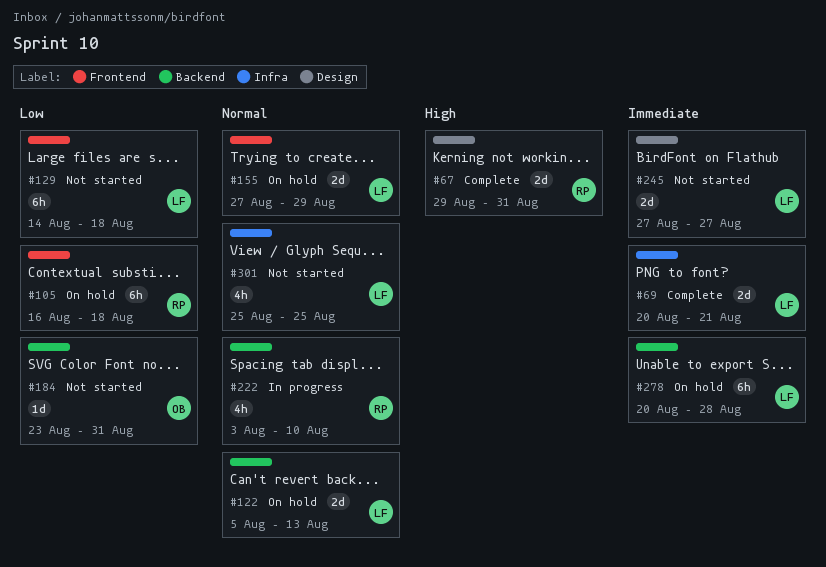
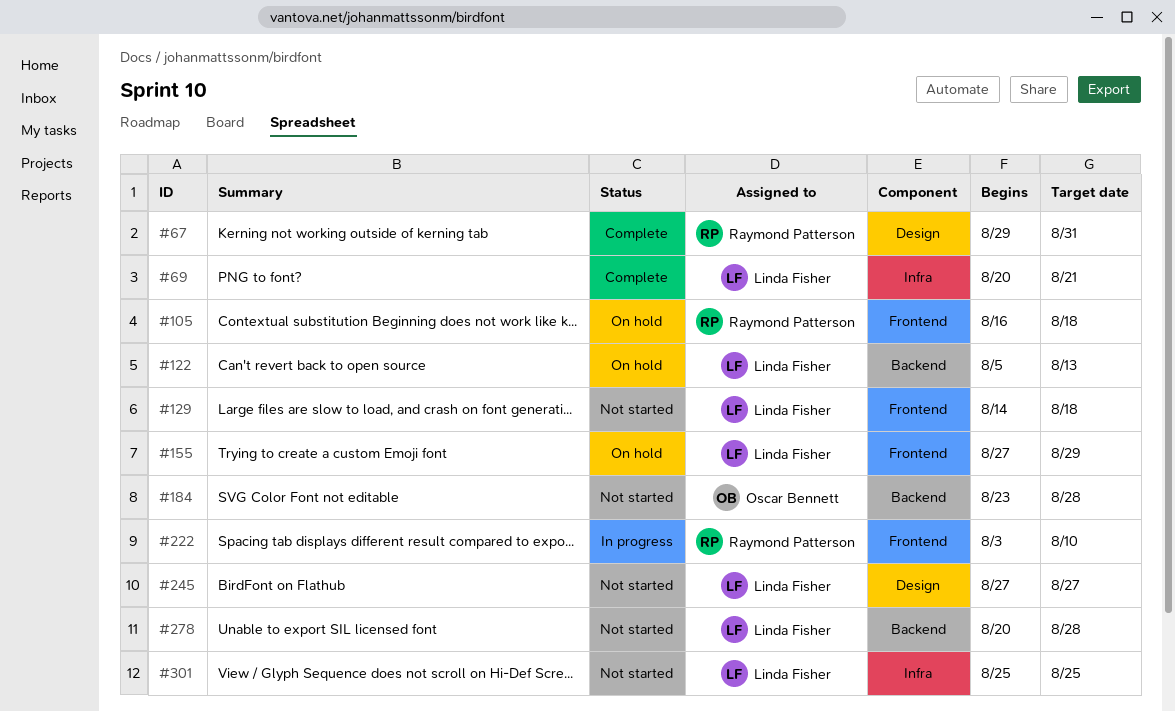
#184, due: Aug 31 -> Aug 28
#222, label: Backend -> Frontend
#278, status: On hold -> Not started

